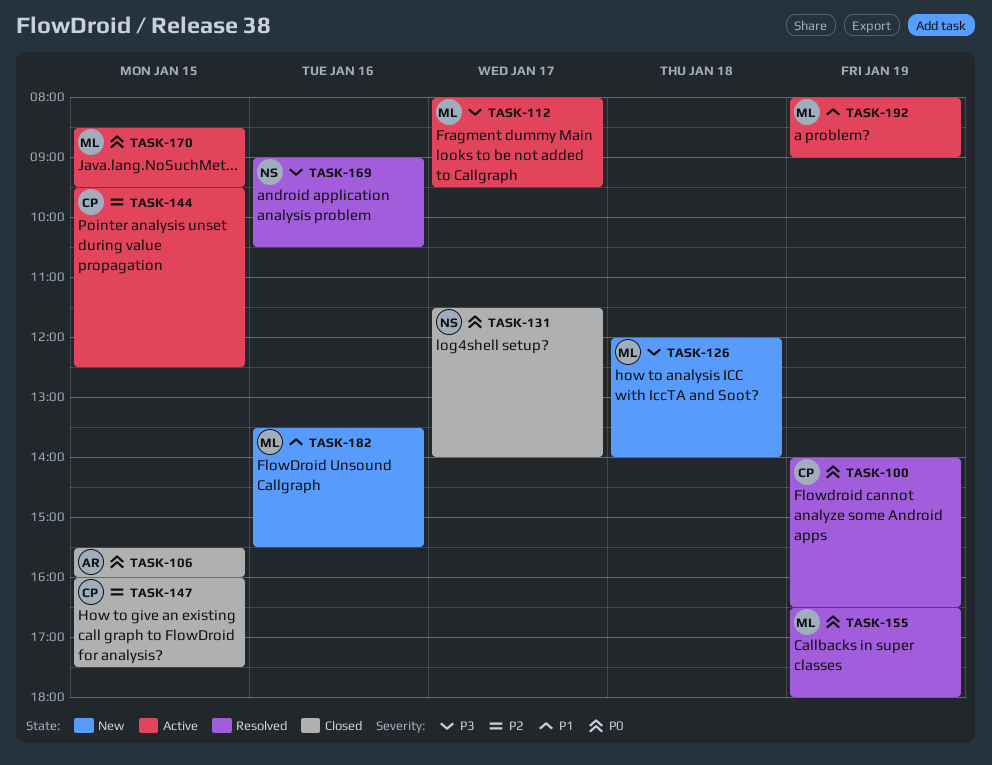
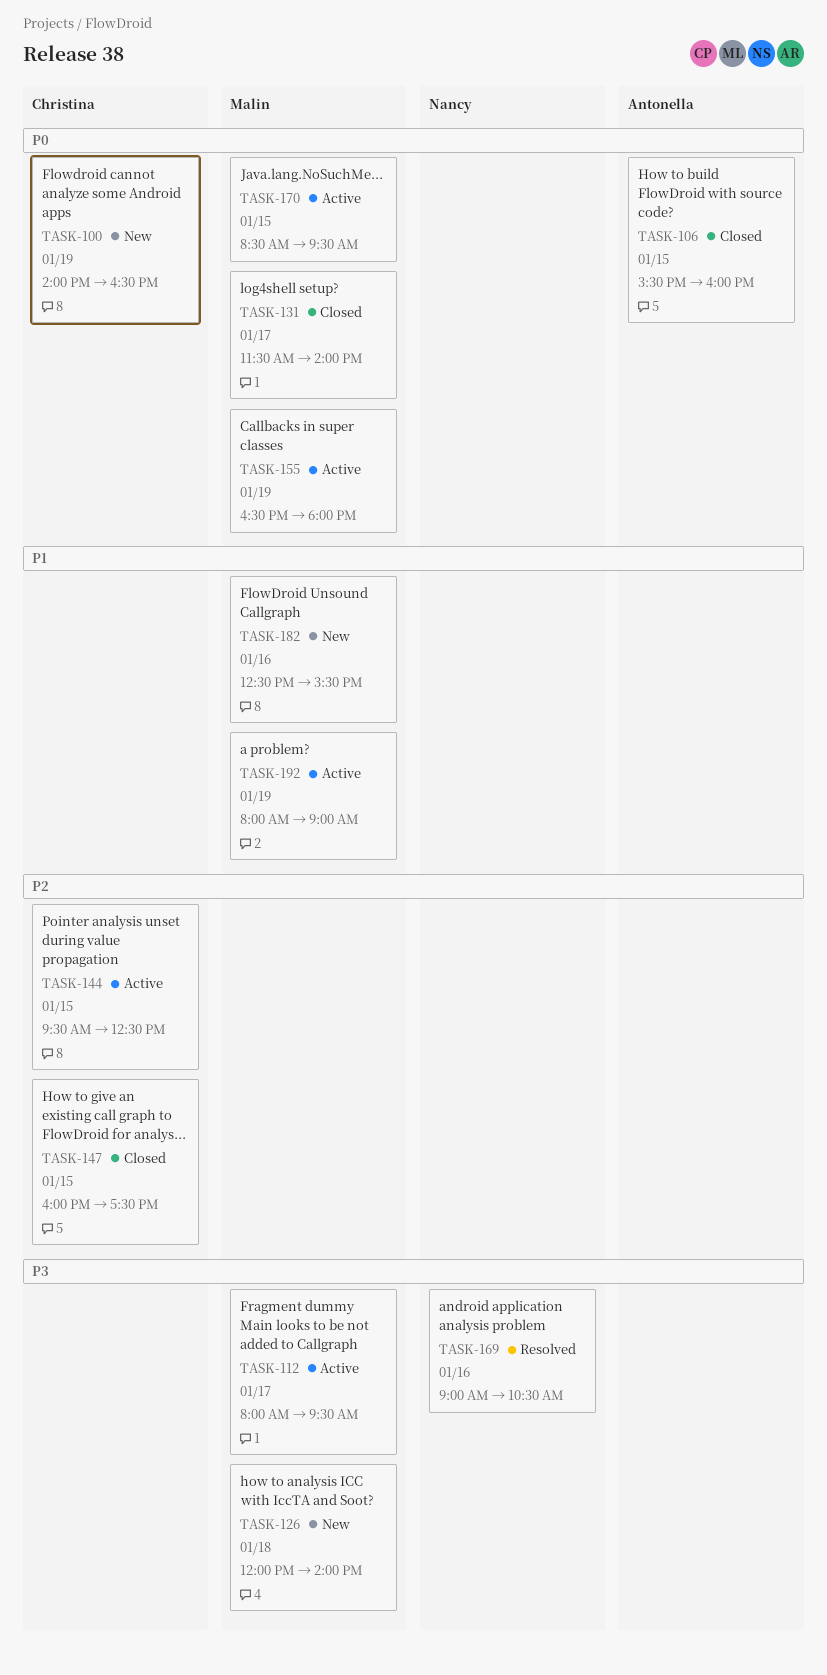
TASK-100, status: Resolved -> New
TASK-131, owner: Nancy -> Malin
TASK-155, status: Resolved -> Active
TASK-182, begins: 13:30 -> 12:30

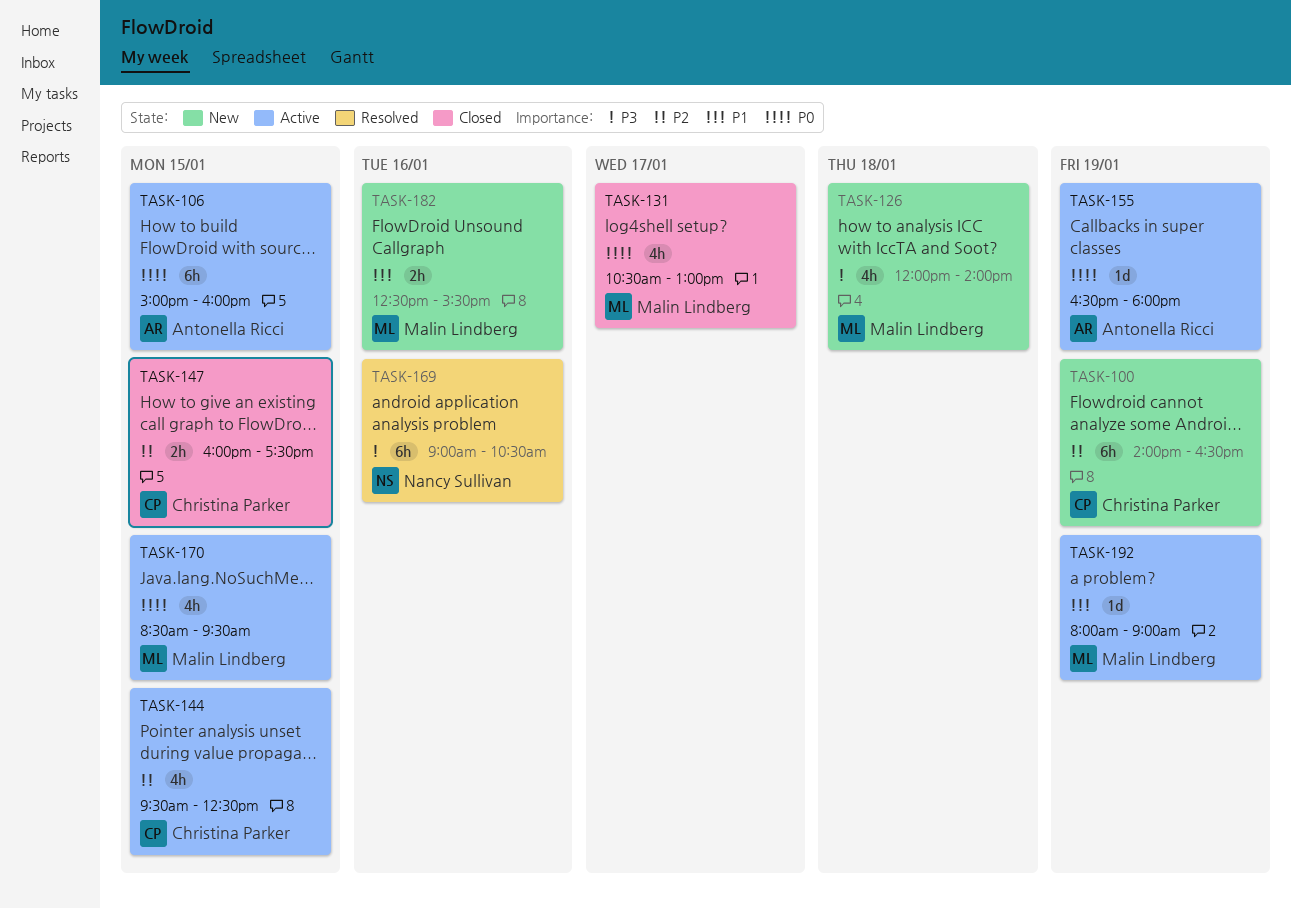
TASK-100, priority: P0 -> P2
TASK-106, status: Closed -> Active
TASK-106, begins: 15:30 -> 15:00
TASK-112: present -> none
TASK-131, begins: 11:30 -> 10:30
TASK-131, ends: 14:00 -> 13:00
TASK-155, owner: Malin Lindberg -> Antonella Ricci

